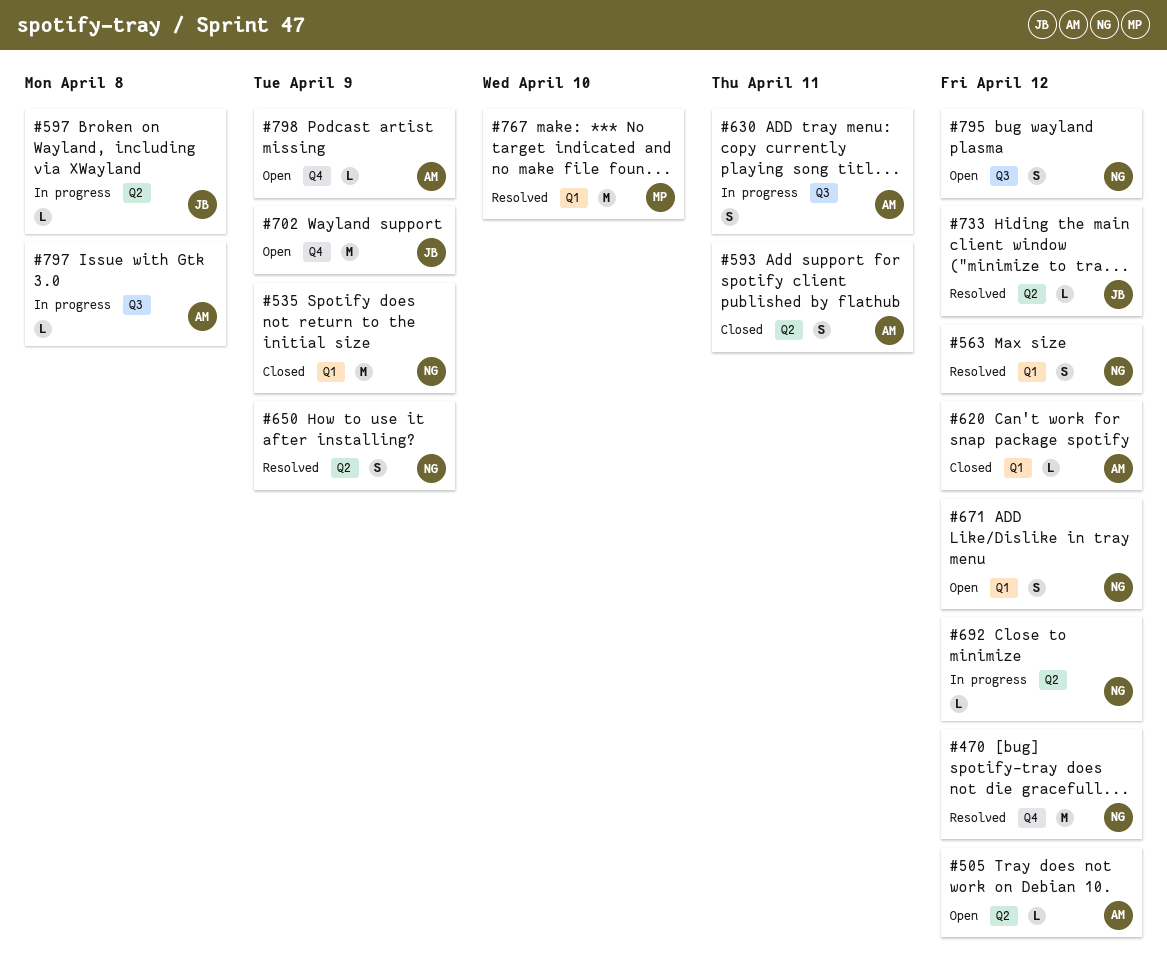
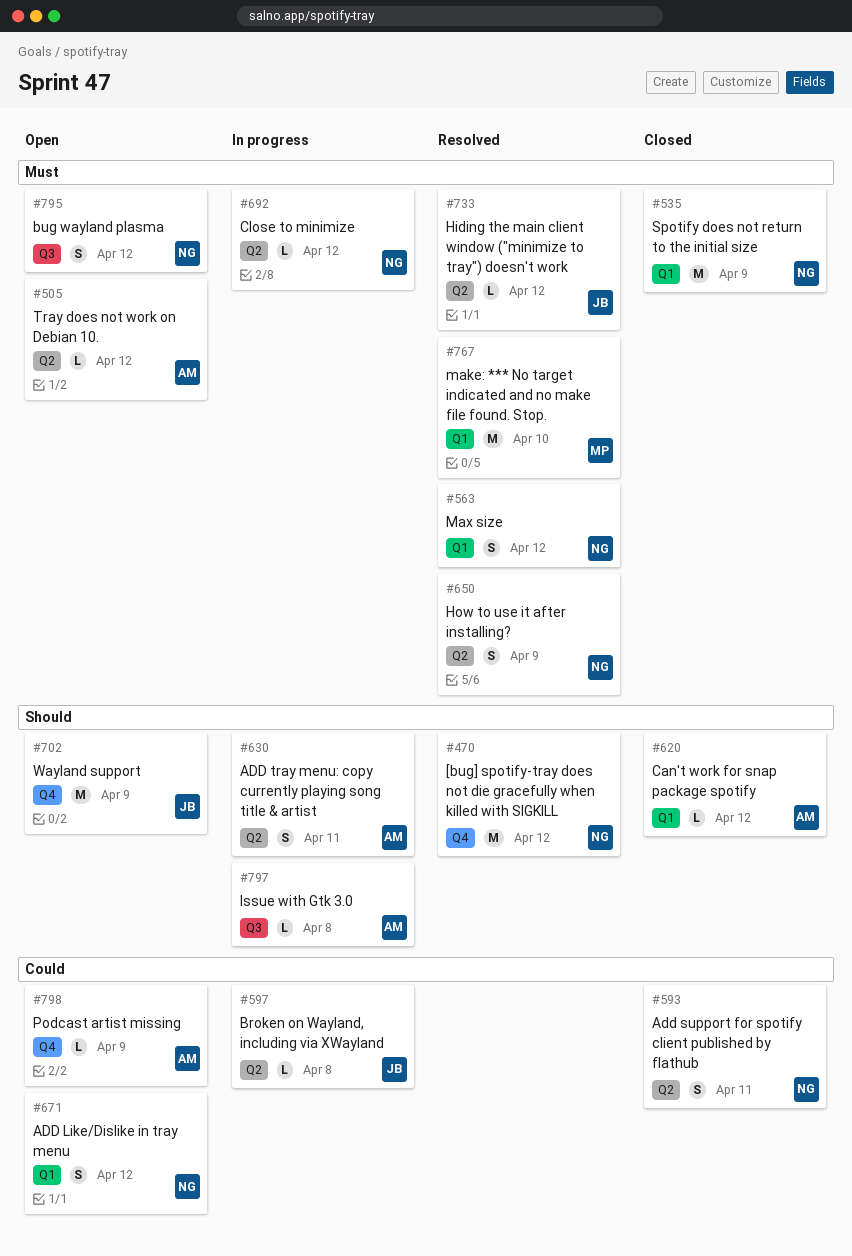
#593, owner: AM -> NG
#630, label: Q3 -> Q2

